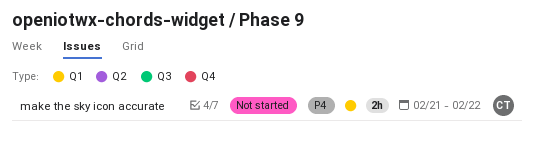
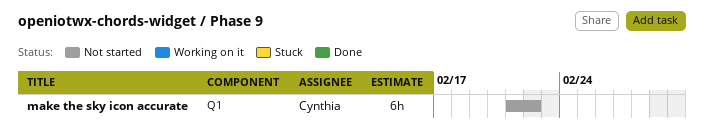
make the sky icon accurate, estimate: 2h -> 6h

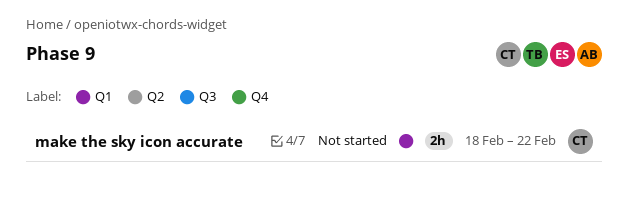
make the sky icon accurate, estimate: 6h -> 2h
make the sky icon accurate, start: Feb 21 -> Feb 18

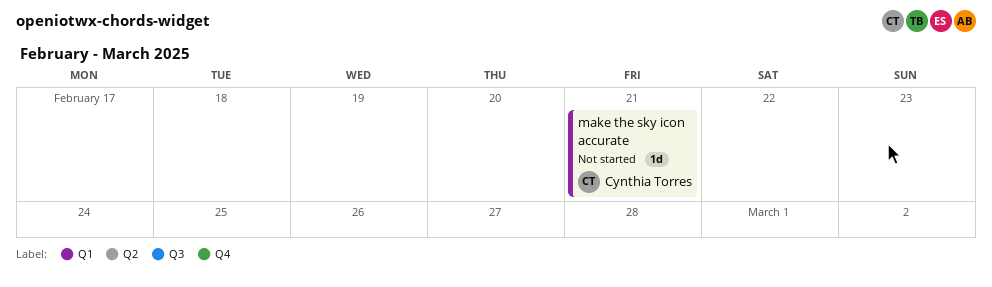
make the sky icon accurate, estimate: 2h -> 1d
make the sky icon accurate, due: Feb 22 -> Feb 21

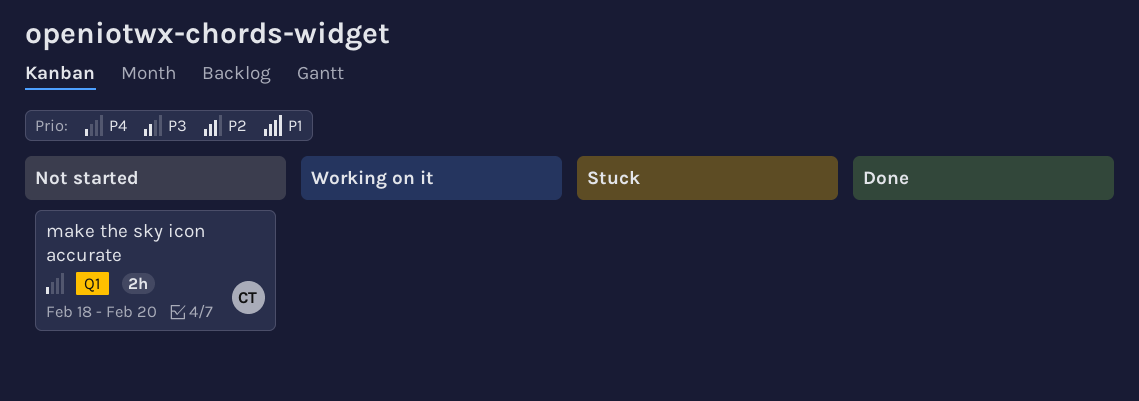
make the sky icon accurate, estimate: 1d -> 2h
make the sky icon accurate, due: Feb 21 -> Feb 20

